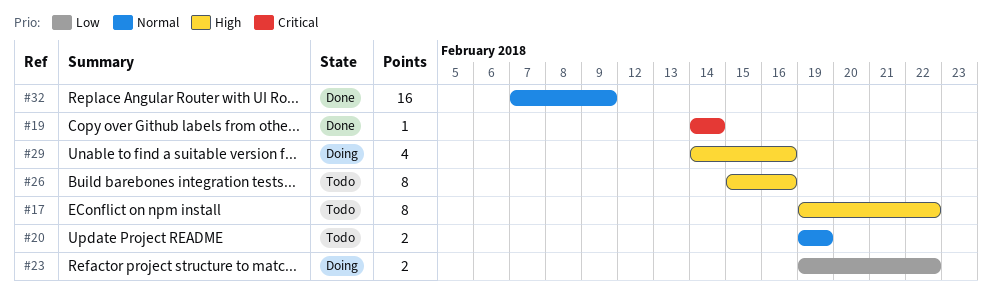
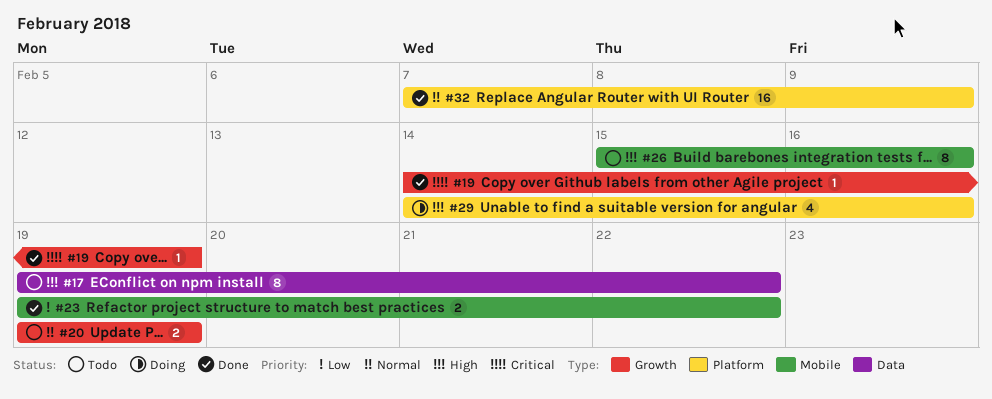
#19, due: Feb 14 -> Feb 19
#23, status: Doing -> Done

